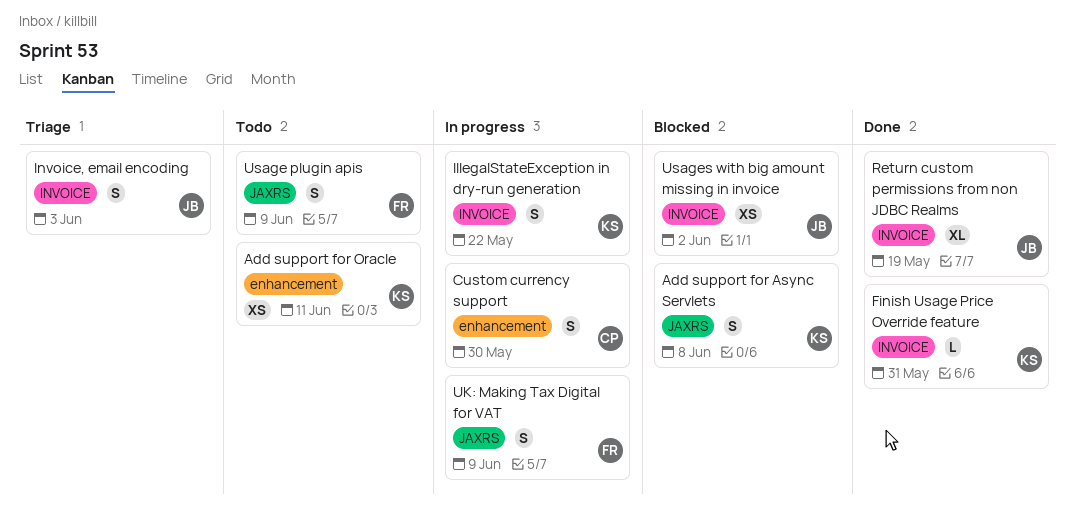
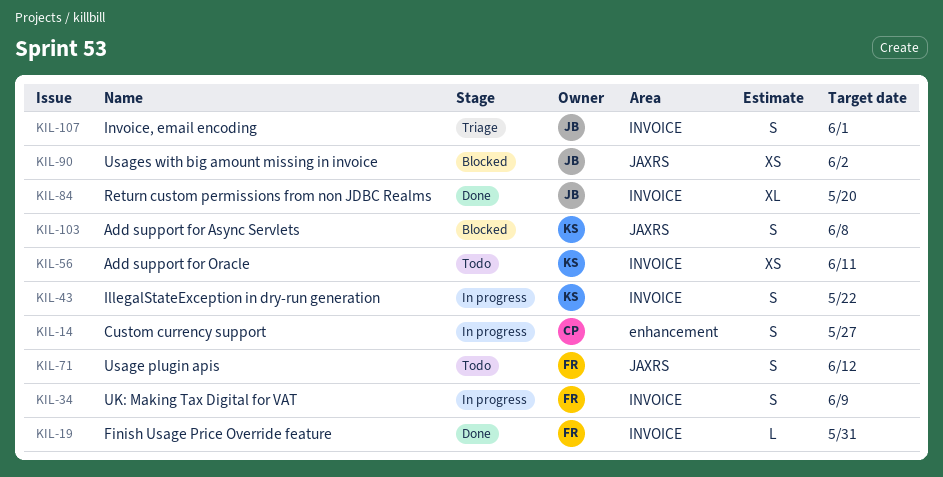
Add support for Oracle, label: enhancement -> INVOICE
Custom currency support, due: May 30 -> May 27
Finish Usage Price Override feature, owner: KS -> FR
Invoice, email encoding, due: Jun 3 -> Jun 1
Return custom permissions from non JDBC Realms, due: May 19 -> May 20
UK: Making Tax Digital for VAT, label: JAXRS -> INVOICE
Usage plugin apis, due: Jun 9 -> Jun 12
Usages with big amount missing in invoice, label: INVOICE -> JAXRS

